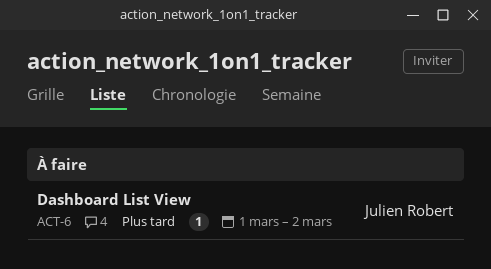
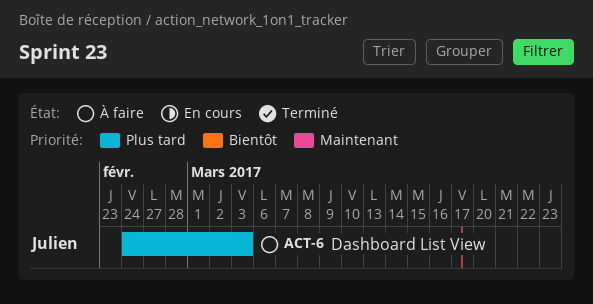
ACT-6, start: Mar 1 -> Feb 24
ACT-6, due: Mar 2 -> Mar 3

